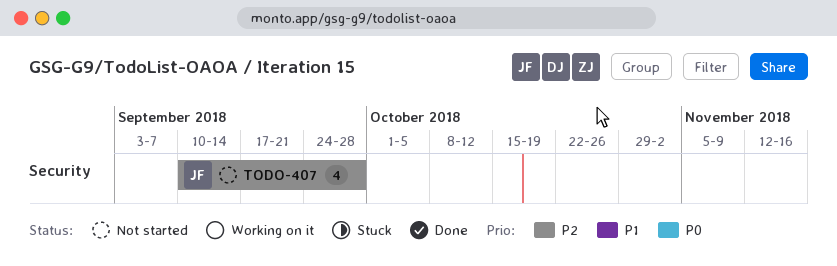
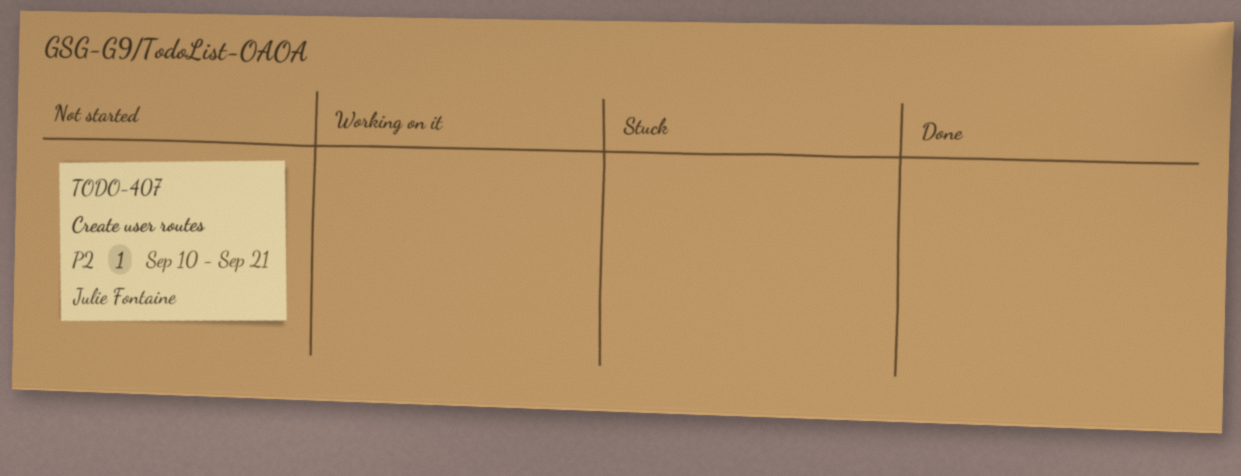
TODO-407, estimate: 4 -> 1
TODO-407, due: Sep 28 -> Sep 21

